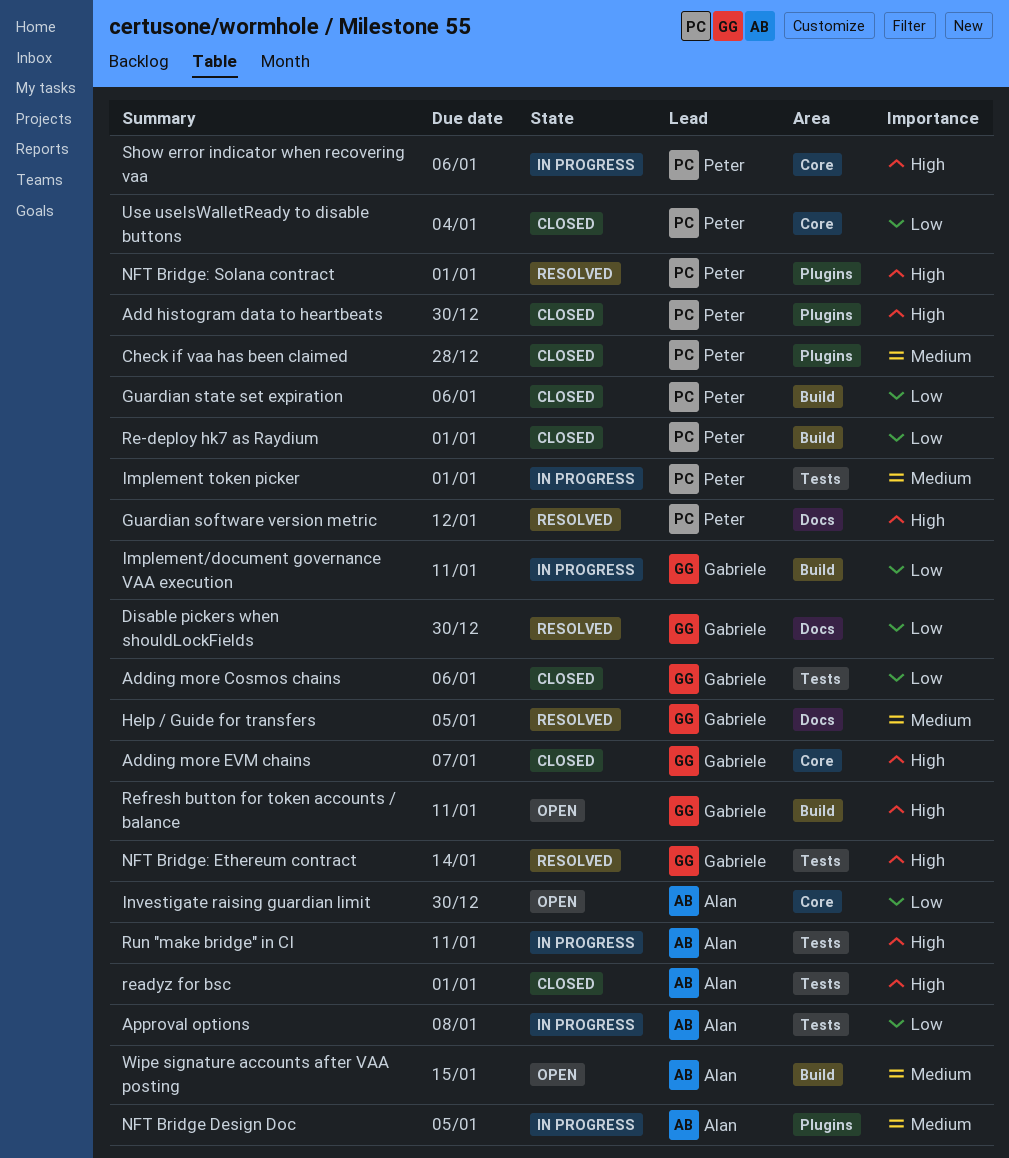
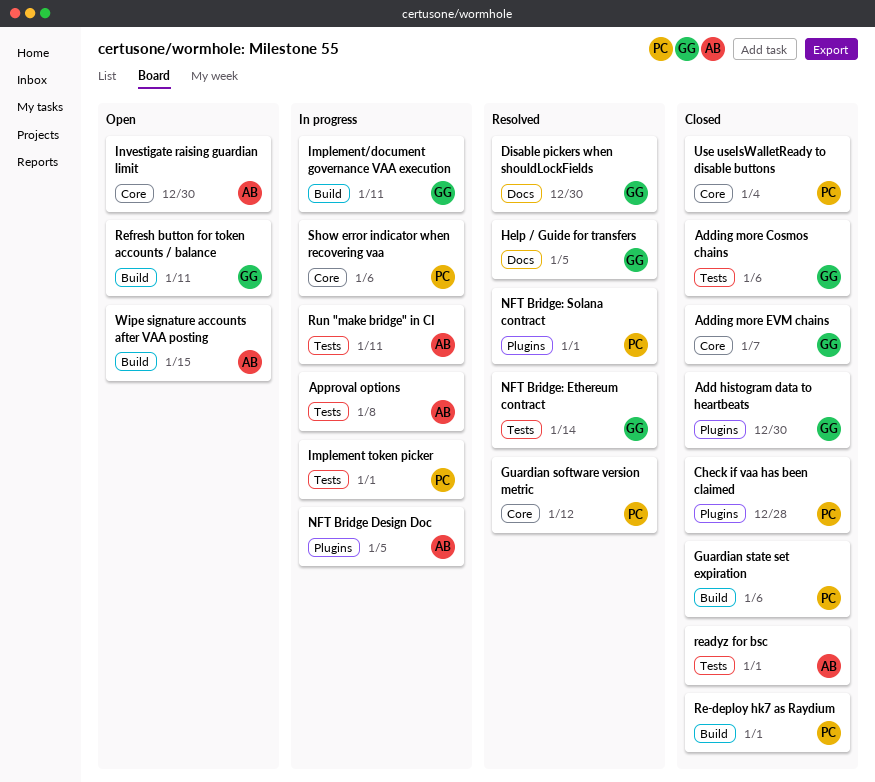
Add histogram data to heartbeats, owner: Peter -> Gabriele
Guardian software version metric, label: Docs -> Core

